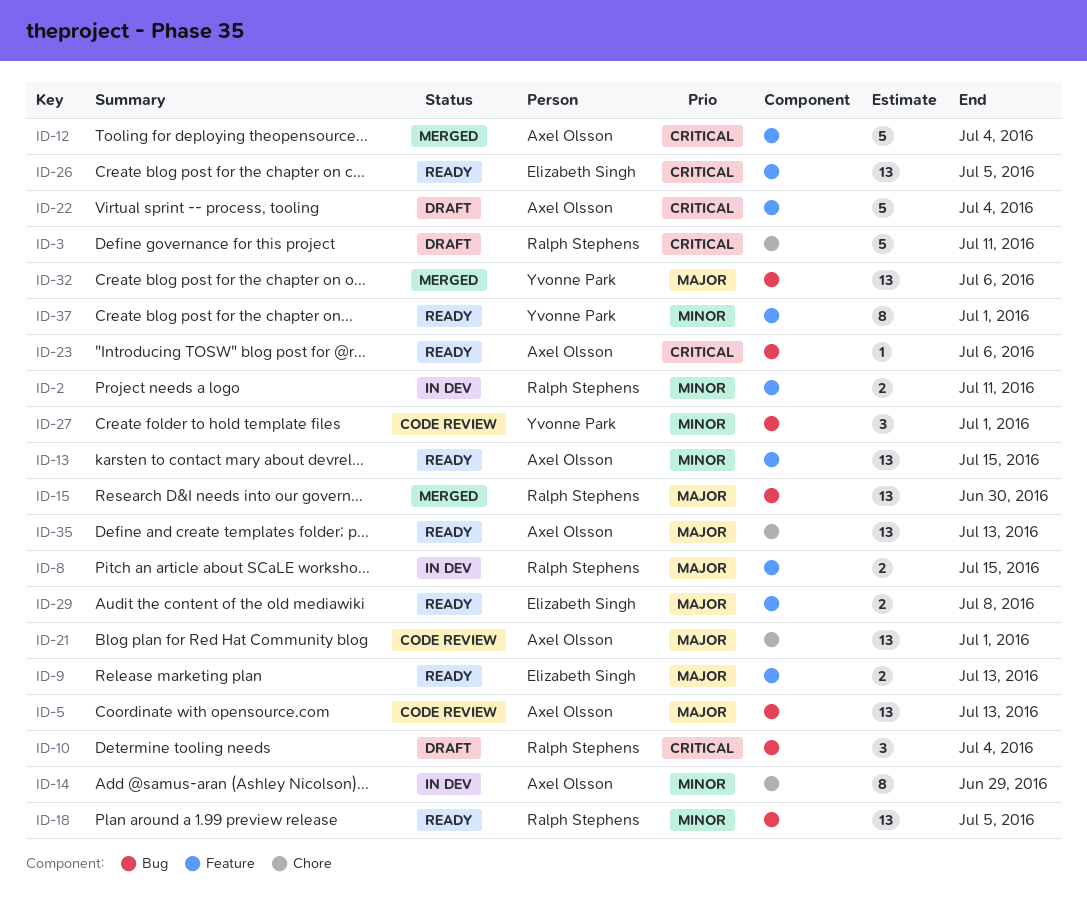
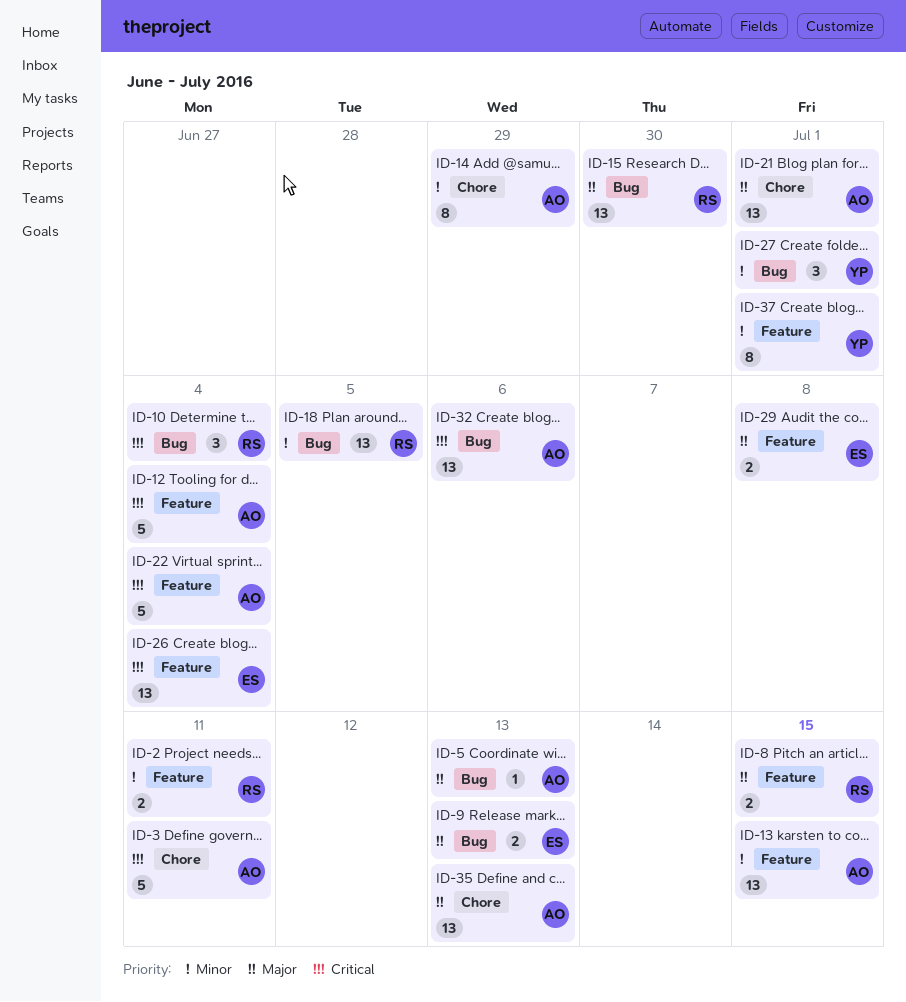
ID-3, owner: Ralph Stephens -> Axel Olsson
ID-5, estimate: 13 -> 1
ID-9, label: Feature -> Bug
ID-23: present -> none
ID-26, due: Jul 5 -> Jul 4
ID-32, owner: Yvonne Park -> Axel Olsson
ID-32, priority: Major -> Critical

